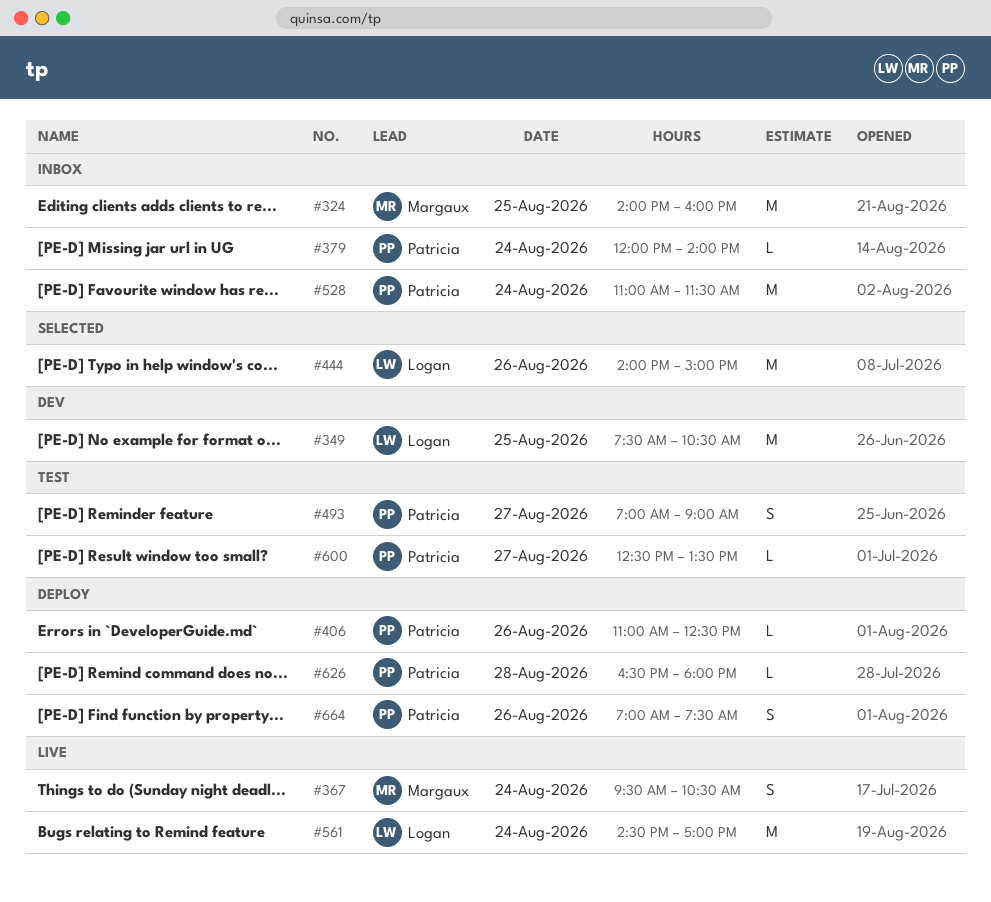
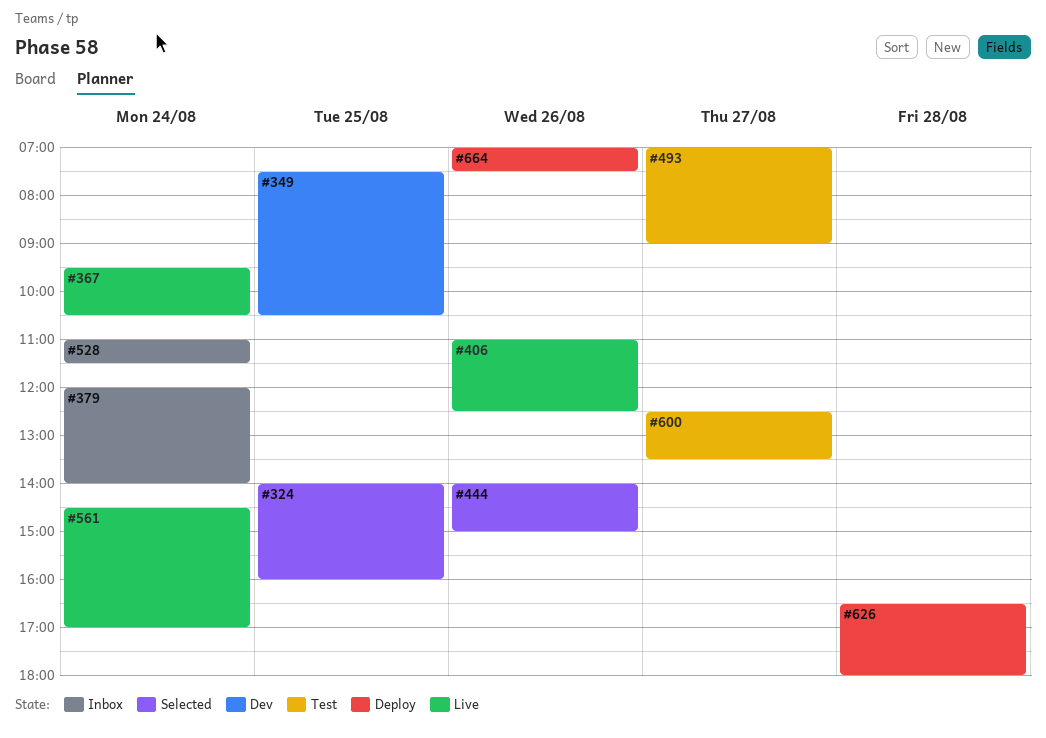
#324, status: Inbox -> Selected
#406, status: Deploy -> Live

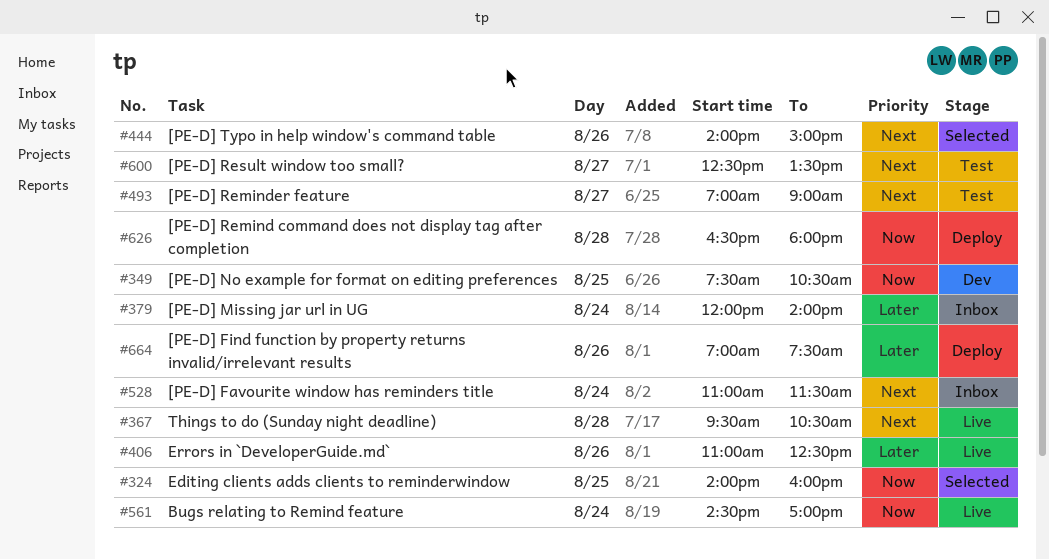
#367, day: Aug 24 -> Aug 28

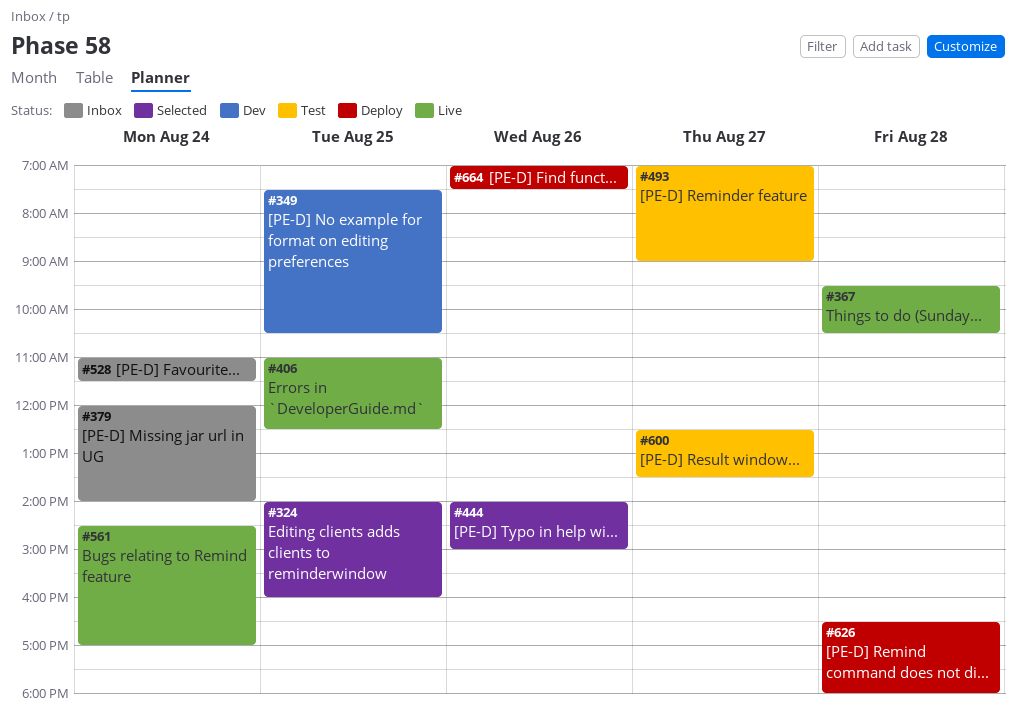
#406, day: Aug 26 -> Aug 25

